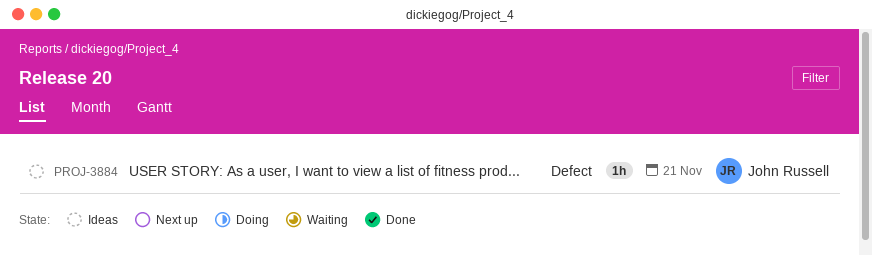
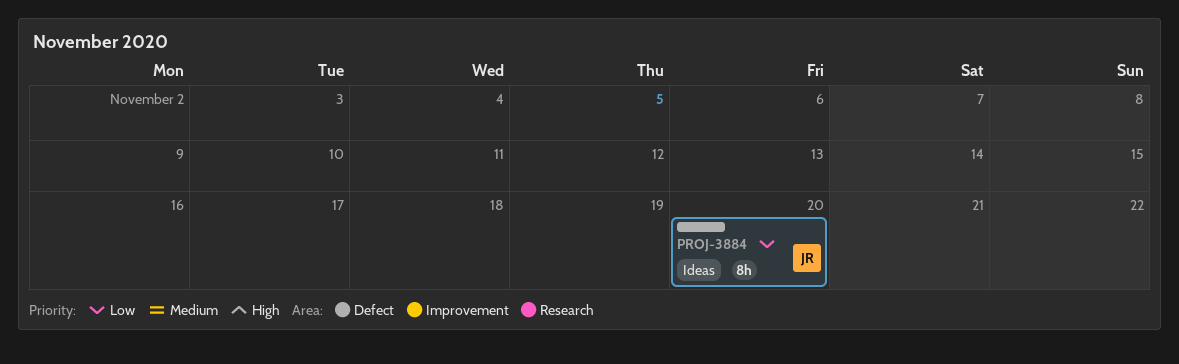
PROJ-3884, estimate: 1h -> 8h
PROJ-3884, due: Nov 21 -> Nov 20

